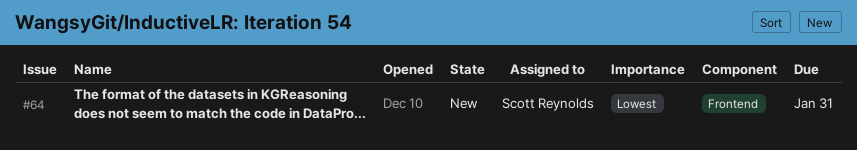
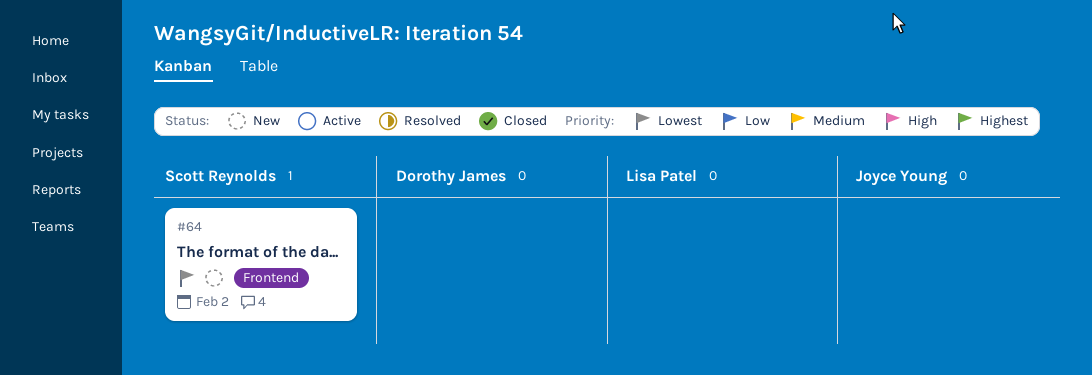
#64, due: Jan 31 -> Feb 2

